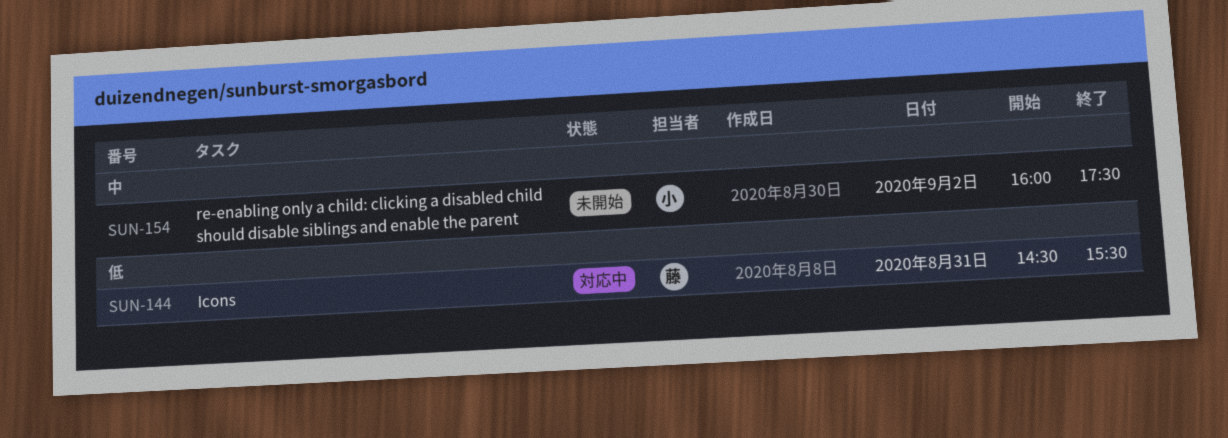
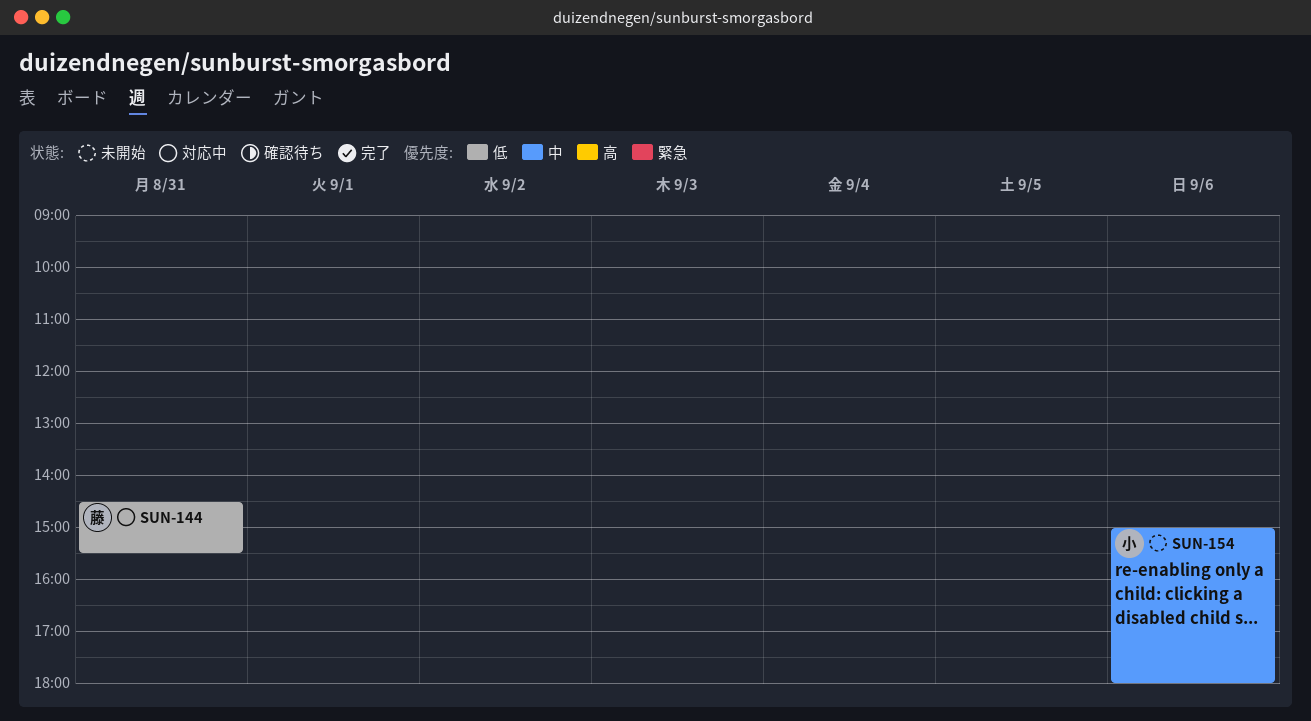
SUN-154, day: Sep 2 -> Sep 6
SUN-154, begins: 16:00 -> 15:00
SUN-154, ends: 17:30 -> 18:00

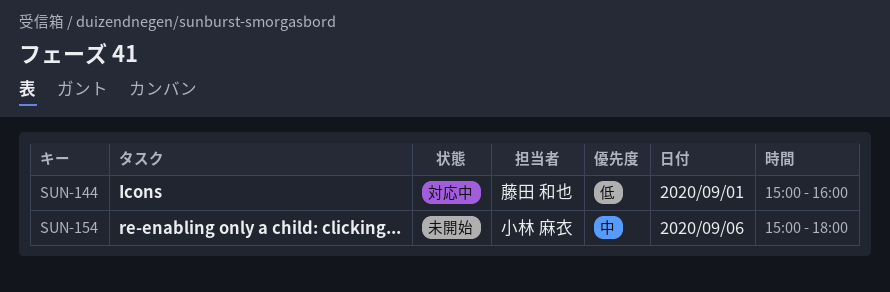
SUN-144, day: Aug 31 -> Sep 1
SUN-144, begins: 14:30 -> 15:00
SUN-144, ends: 15:30 -> 16:00

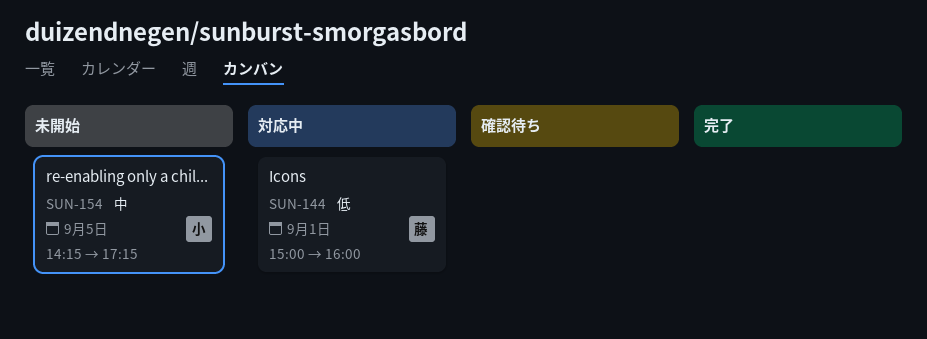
SUN-154, day: Sep 6 -> Sep 5
SUN-154, begins: 15:00 -> 14:15
SUN-154, ends: 18:00 -> 17:15

